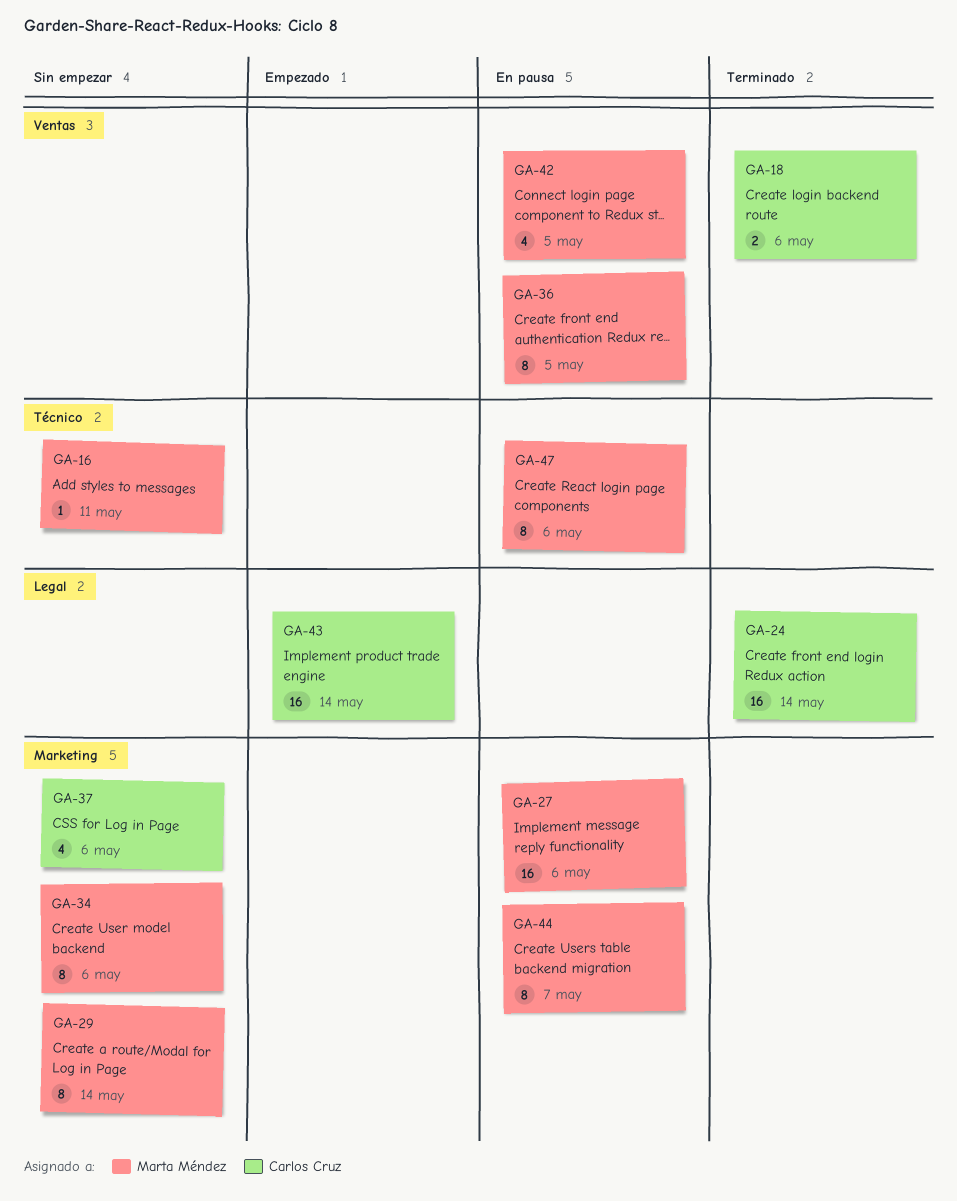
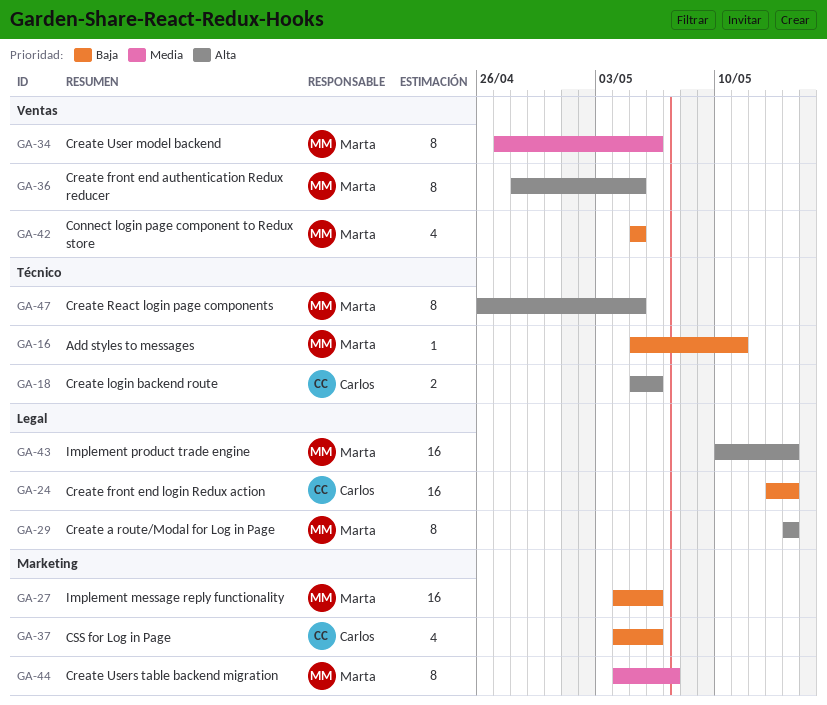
GA-18, label: Ventas -> Técnico
GA-29, label: Marketing -> Legal
GA-34, label: Marketing -> Ventas
GA-43, owner: Carlos Cruz -> Marta Méndez
GA-47, due: May 6 -> May 5

